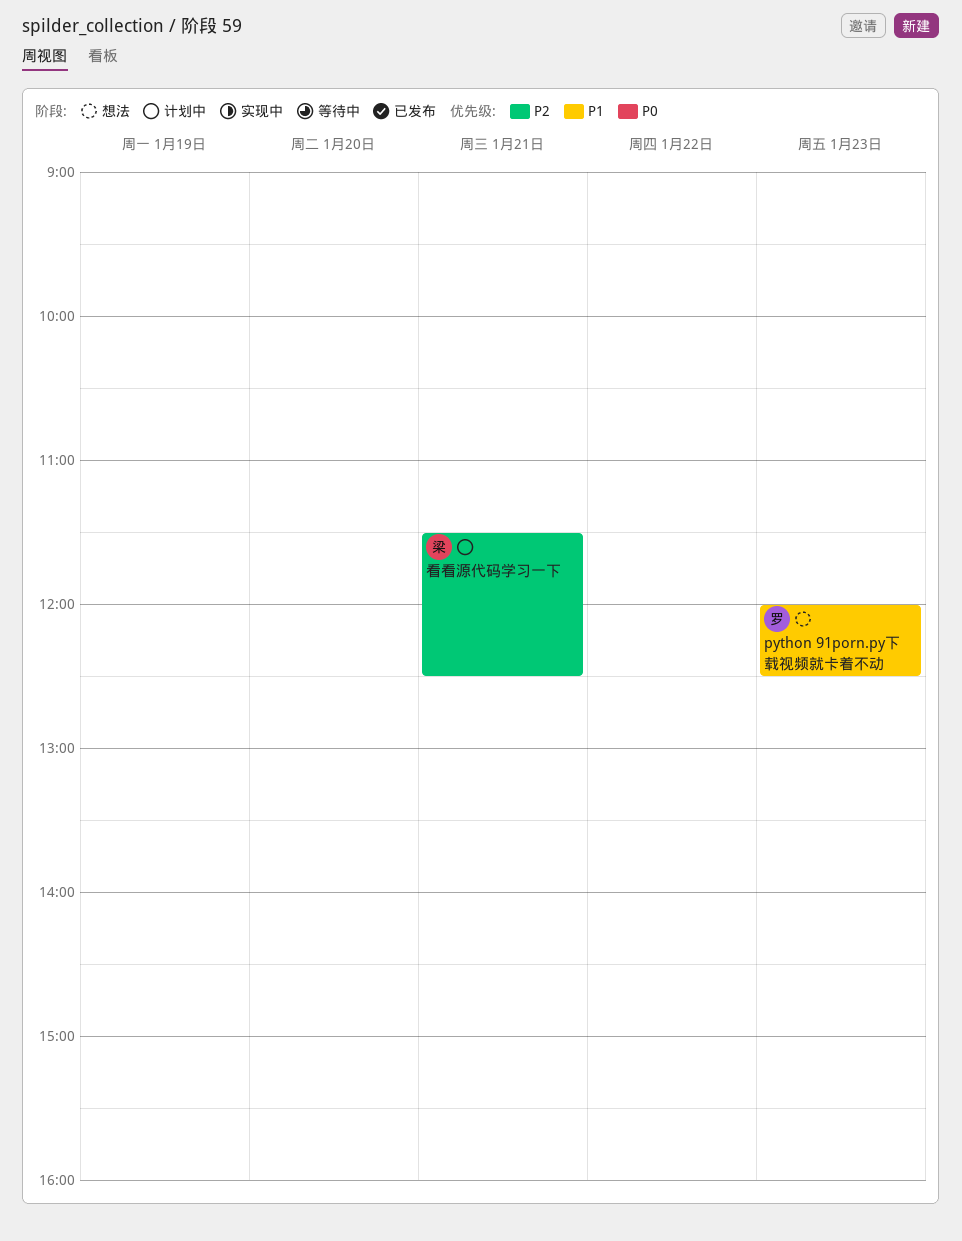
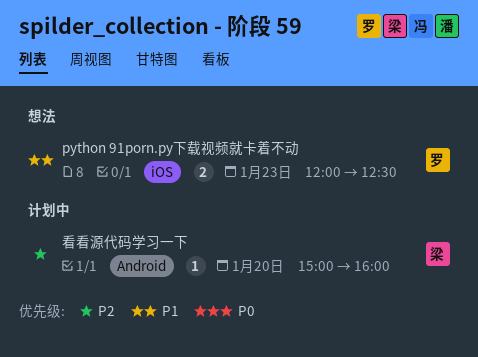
看看源代码学习一下, day: Jan 21 -> Jan 20
看看源代码学习一下, begins: 11:30 -> 15:00
看看源代码学习一下, ends: 12:30 -> 16:00

